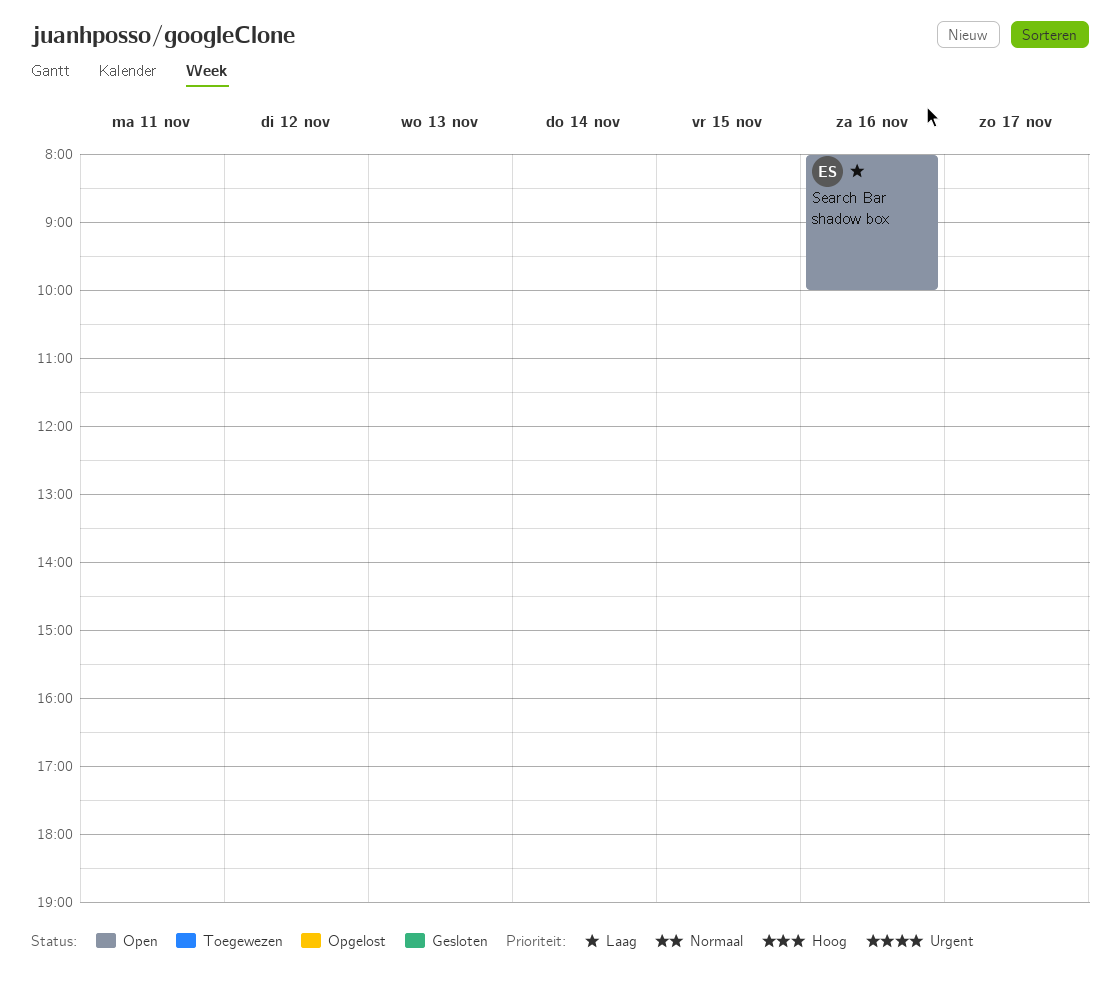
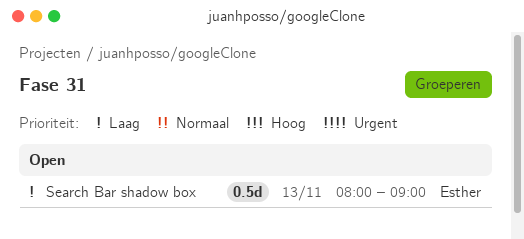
Search Bar shadow box, day: Nov 16 -> Nov 13
Search Bar shadow box, ends: 10:00 -> 09:00

